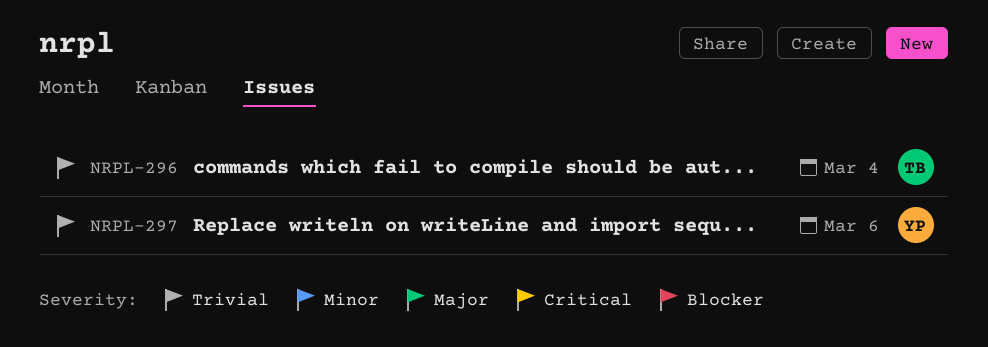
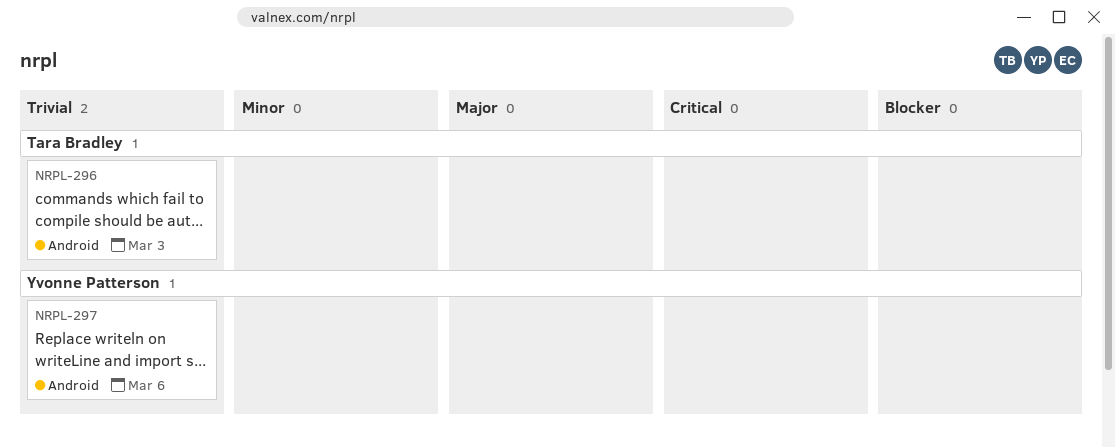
NRPL-296, due: Mar 4 -> Mar 3

